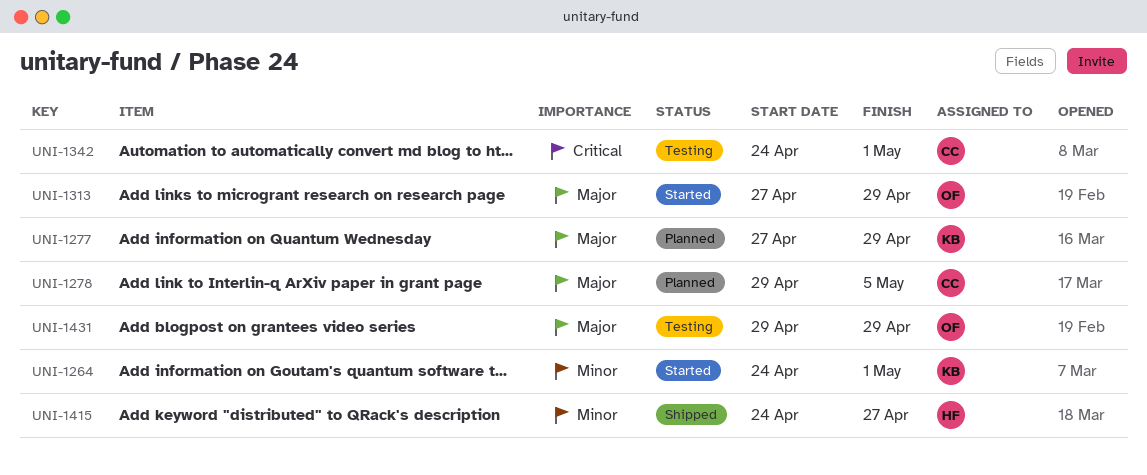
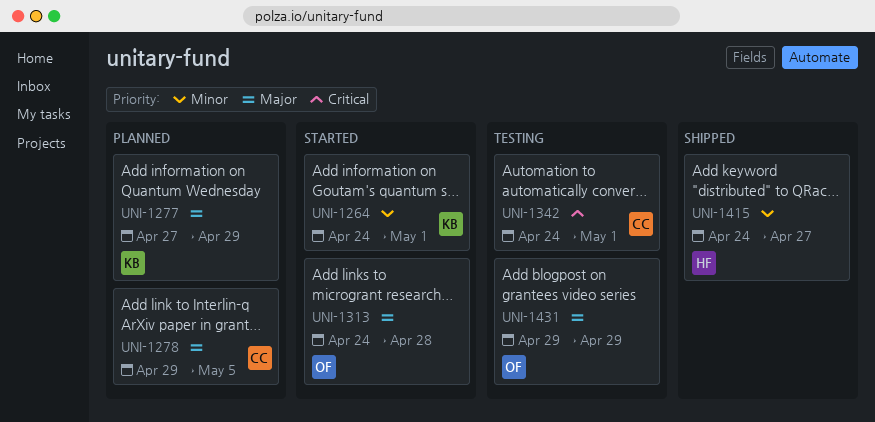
UNI-1313, start: Apr 27 -> Apr 24
UNI-1313, due: Apr 29 -> Apr 28

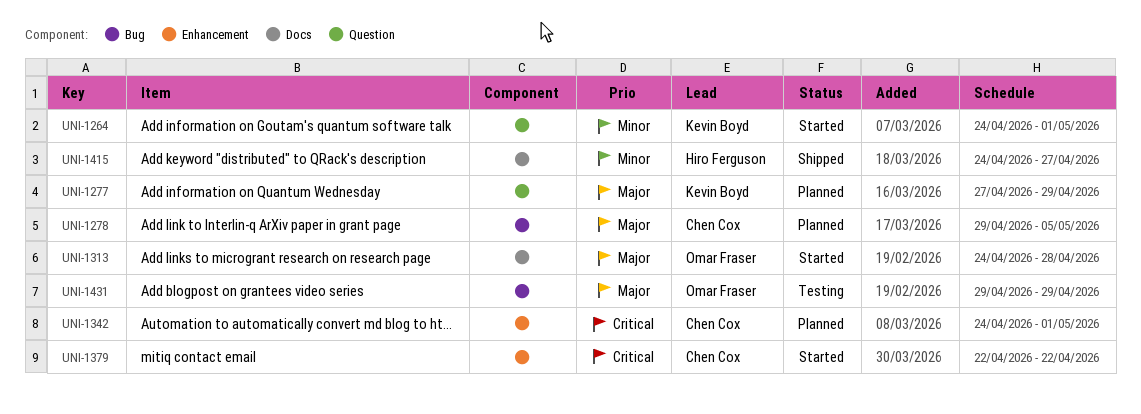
UNI-1342, status: Testing -> Planned
UNI-1379: none -> present

